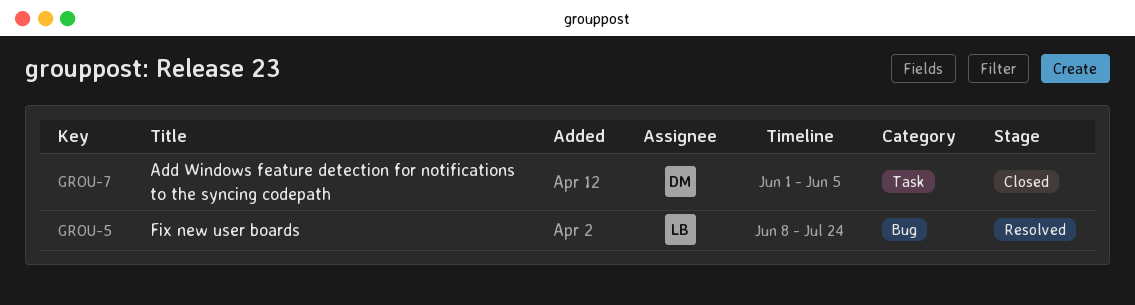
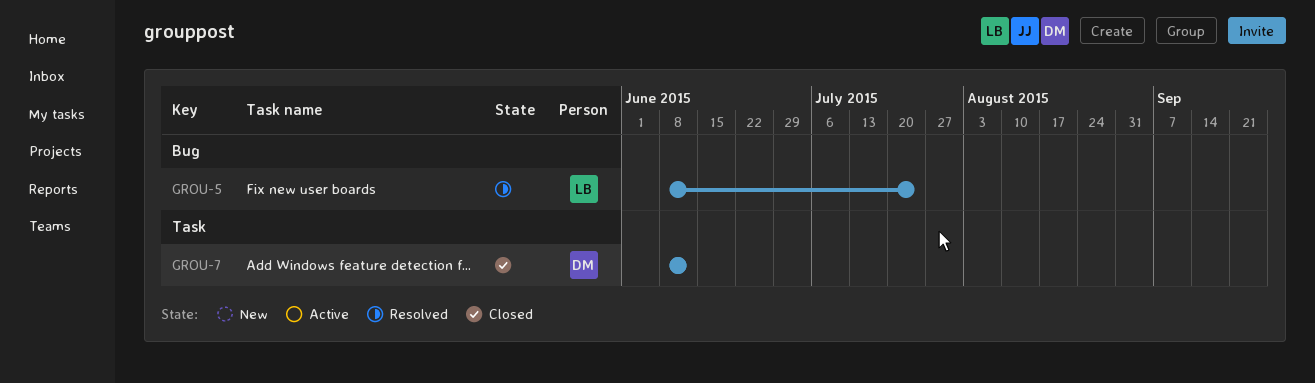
GROU-7, start: Jun 1 -> Jun 8
GROU-7, due: Jun 5 -> Jun 12

